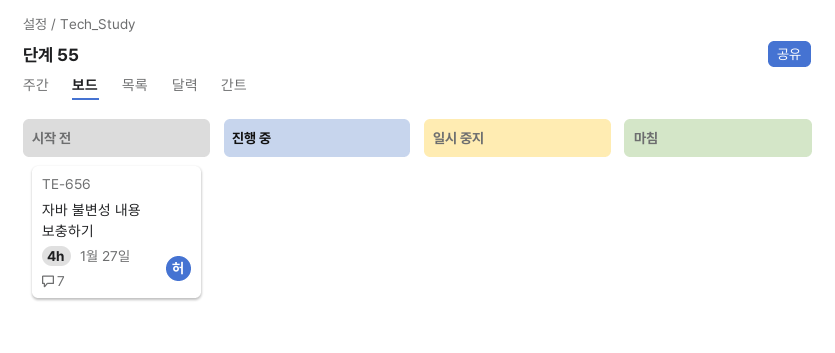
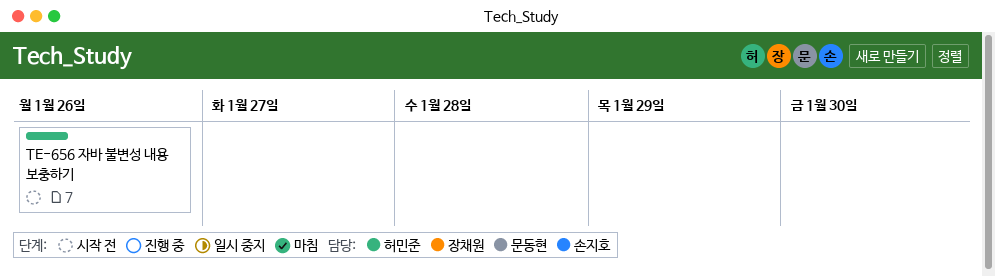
TE-656, due: Jan 27 -> Jan 26

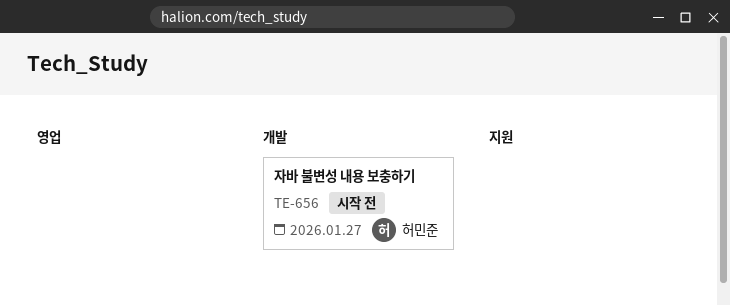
TE-656, due: Jan 26 -> Jan 27

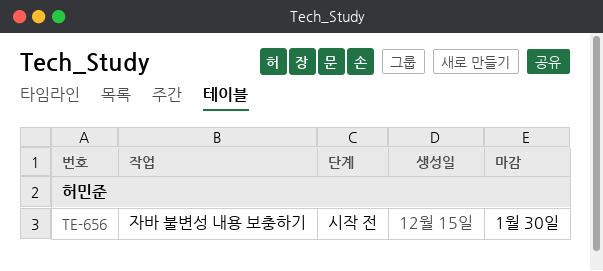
TE-656, due: Jan 27 -> Jan 30

